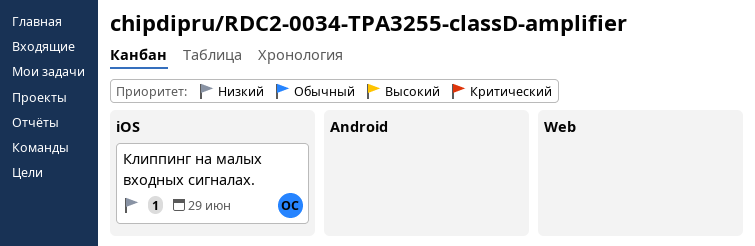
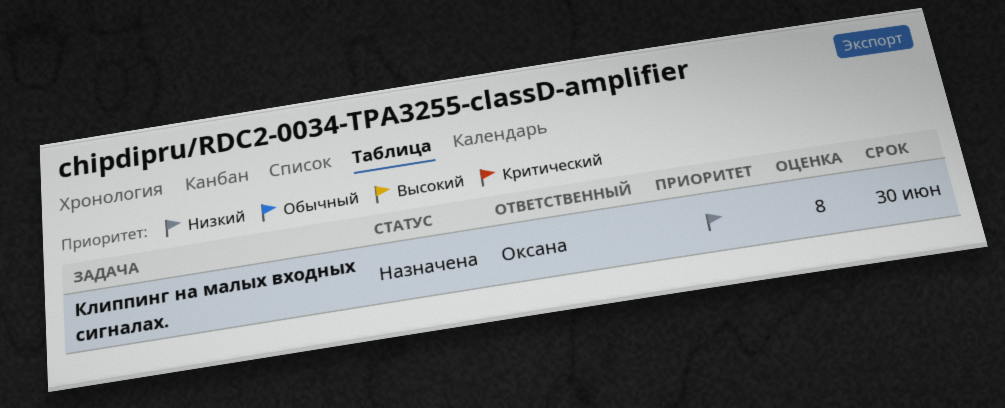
Клиппинг на малых входных сигналах., estimate: 1 -> 8
Клиппинг на малых входных сигналах., due: Jun 29 -> Jun 30

